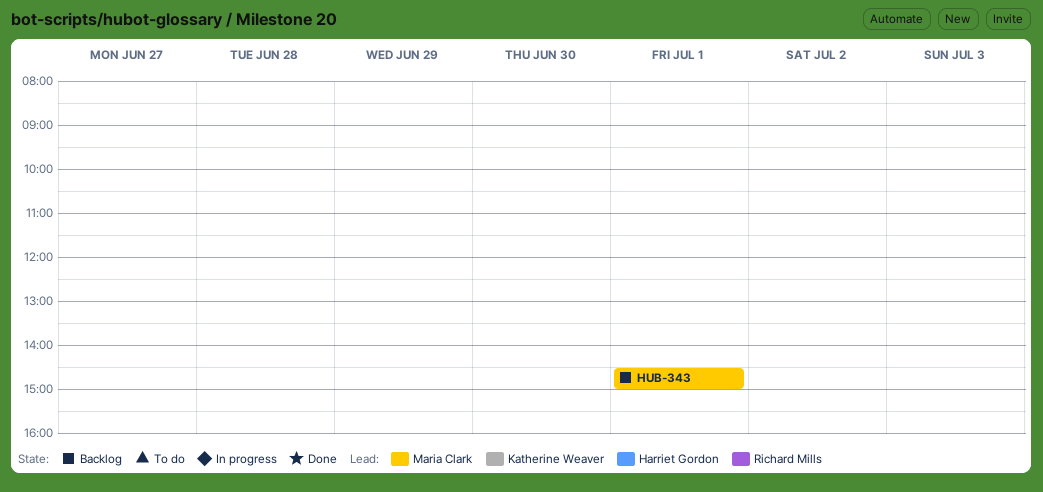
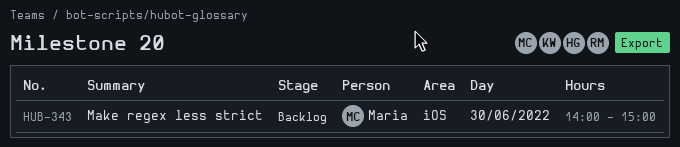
HUB-343, day: Jul 1 -> Jun 30
HUB-343, begins: 14:30 -> 14:00

